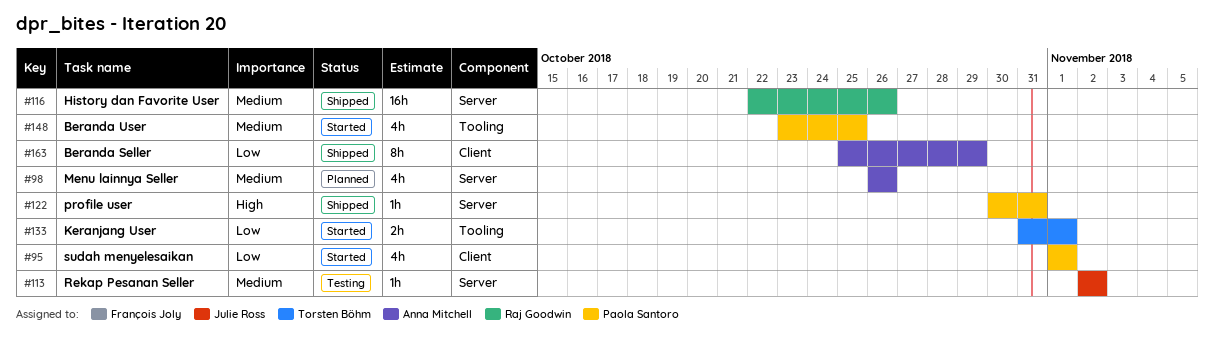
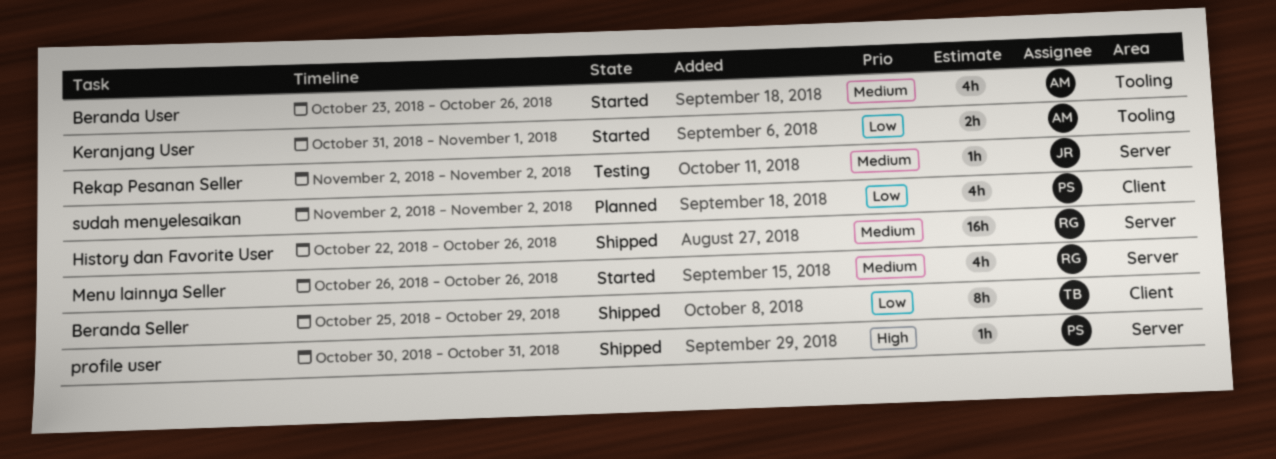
Beranda Seller, owner: Anna Mitchell -> Torsten Böhm
Beranda User, owner: Paola Santoro -> Anna Mitchell
Beranda User, due: Oct 25 -> Oct 26
Keranjang User, owner: Torsten Böhm -> Anna Mitchell
Menu lainnya Seller, status: Planned -> Started
Menu lainnya Seller, owner: Anna Mitchell -> Raj Goodwin
sudah menyelesaikan, status: Started -> Planned
sudah menyelesaikan, start: Nov 1 -> Nov 2
sudah menyelesaikan, due: Nov 1 -> Nov 2

